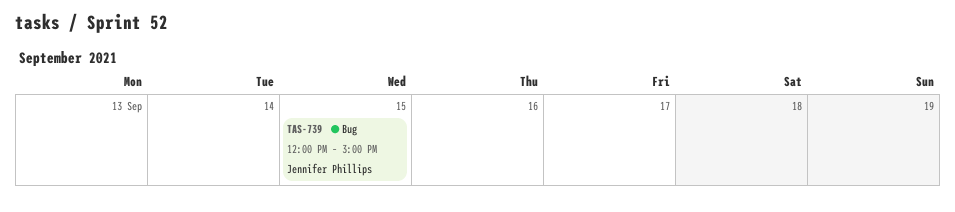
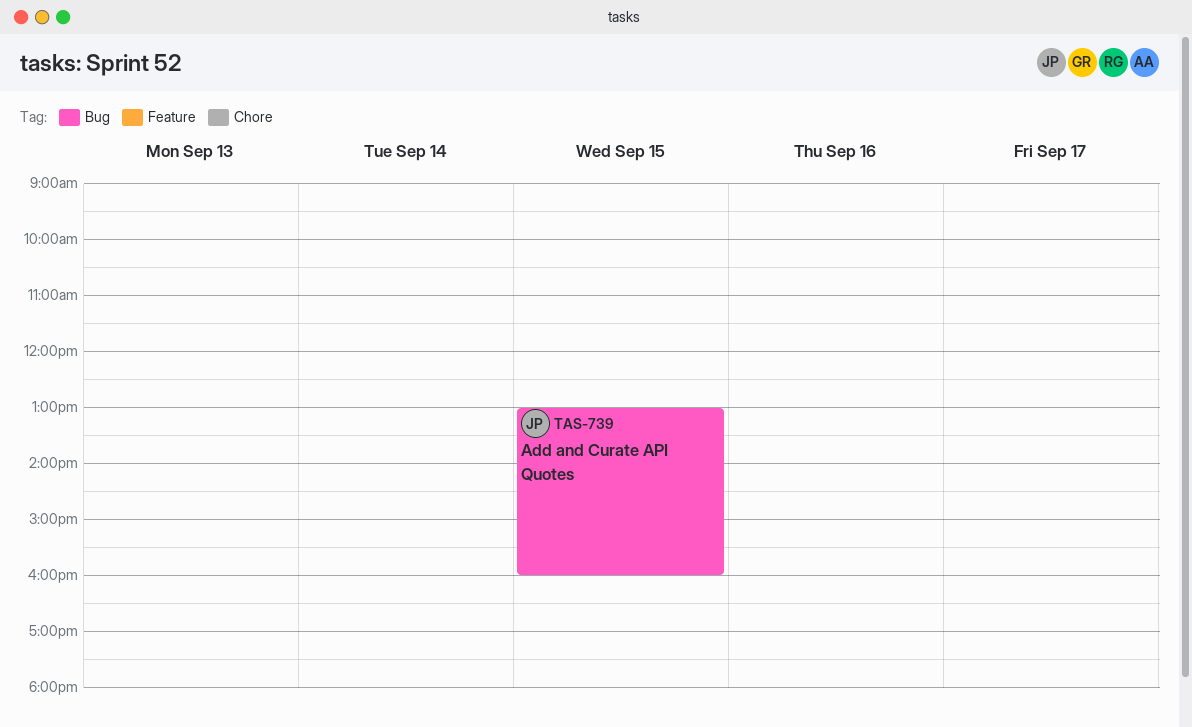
TAS-739, begins: 12:00 -> 13:00
TAS-739, ends: 15:00 -> 16:00

